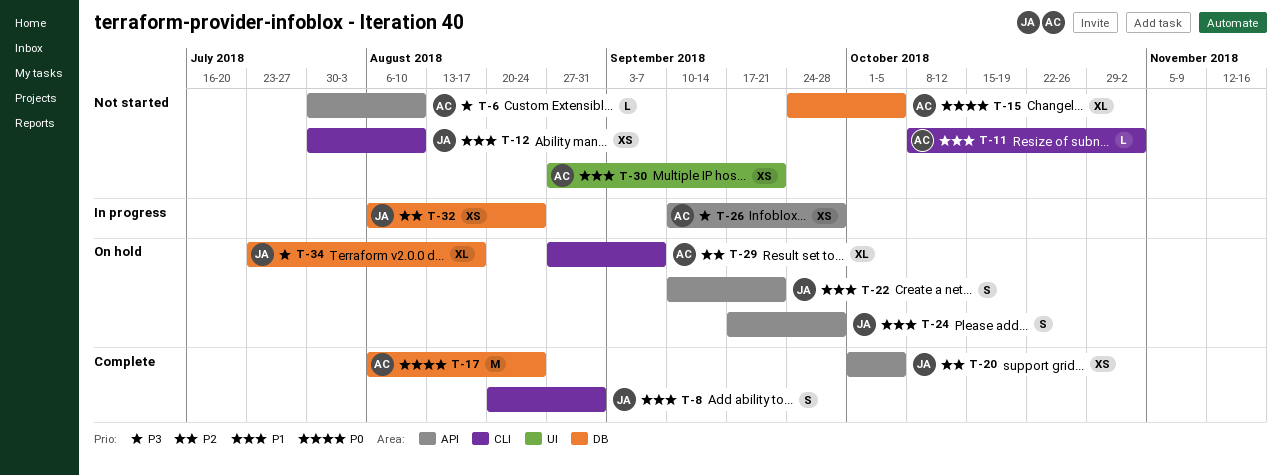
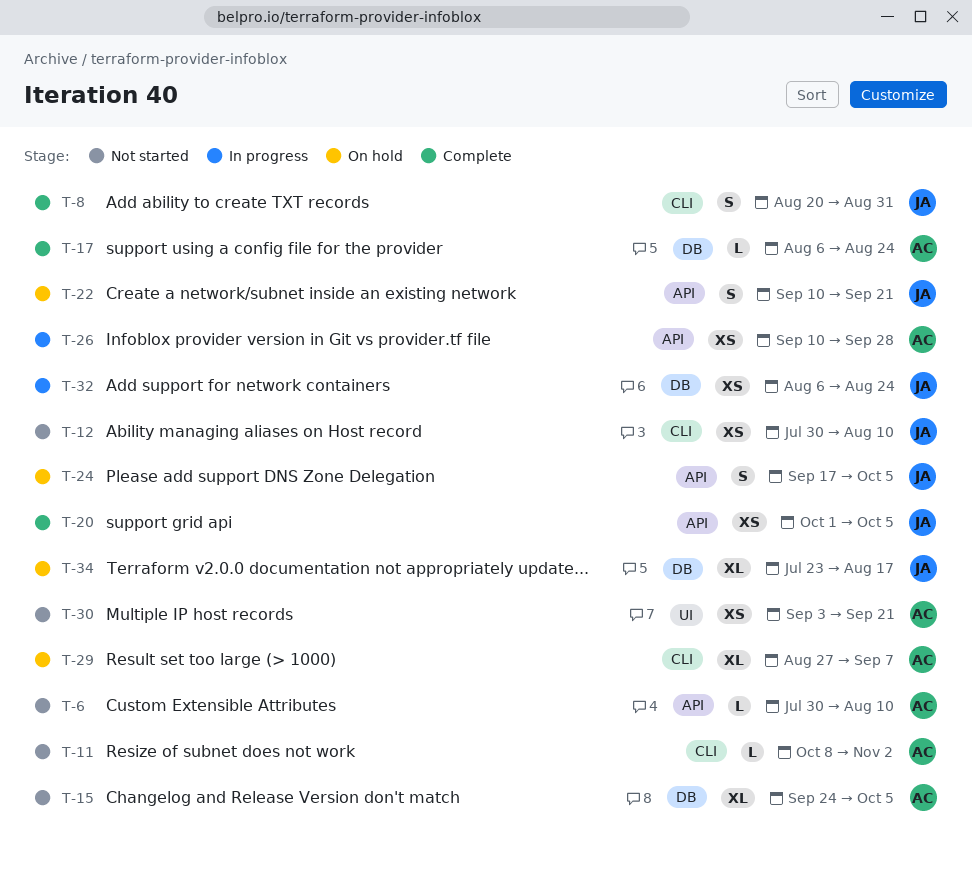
T-17, estimate: M -> L
T-24, due: Sep 28 -> Oct 5
T-30, start: Aug 27 -> Sep 3

